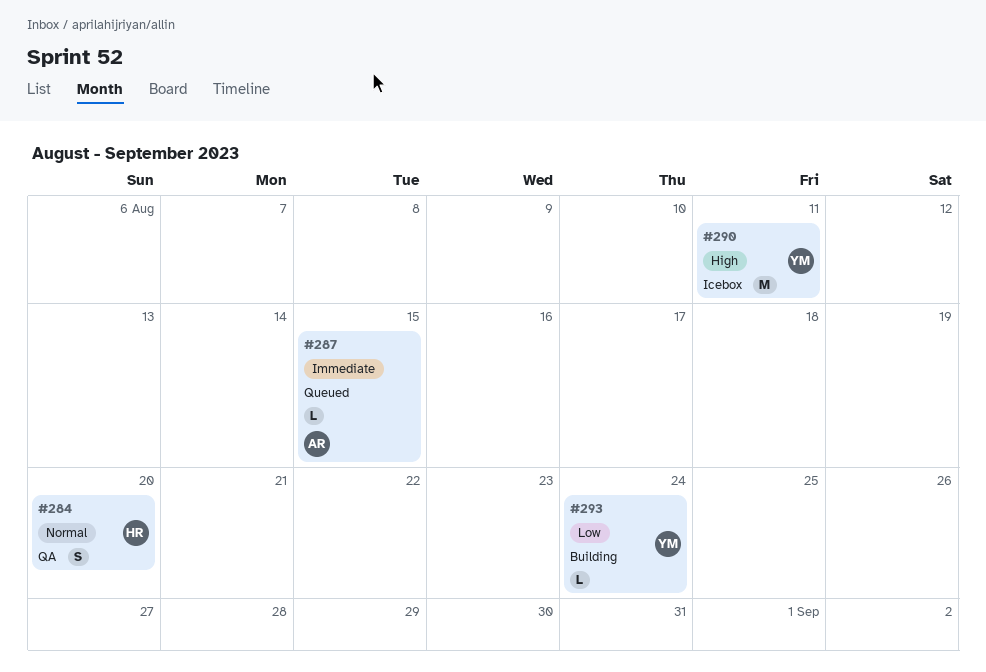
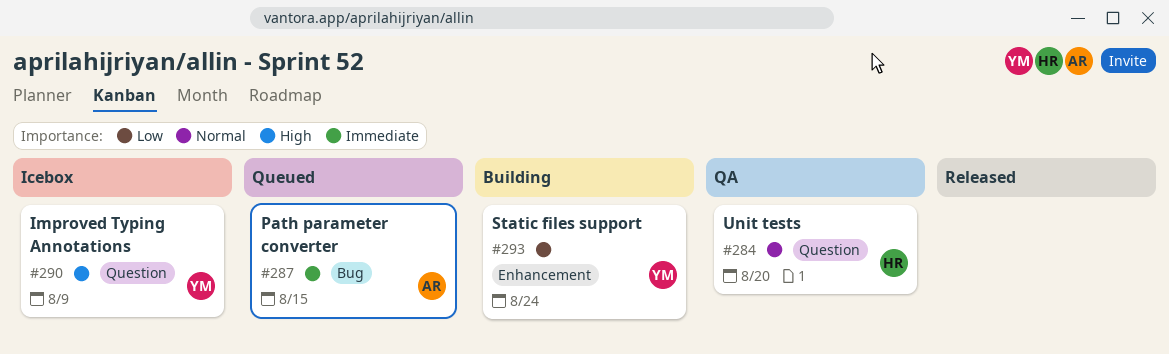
#290, due: Aug 11 -> Aug 9

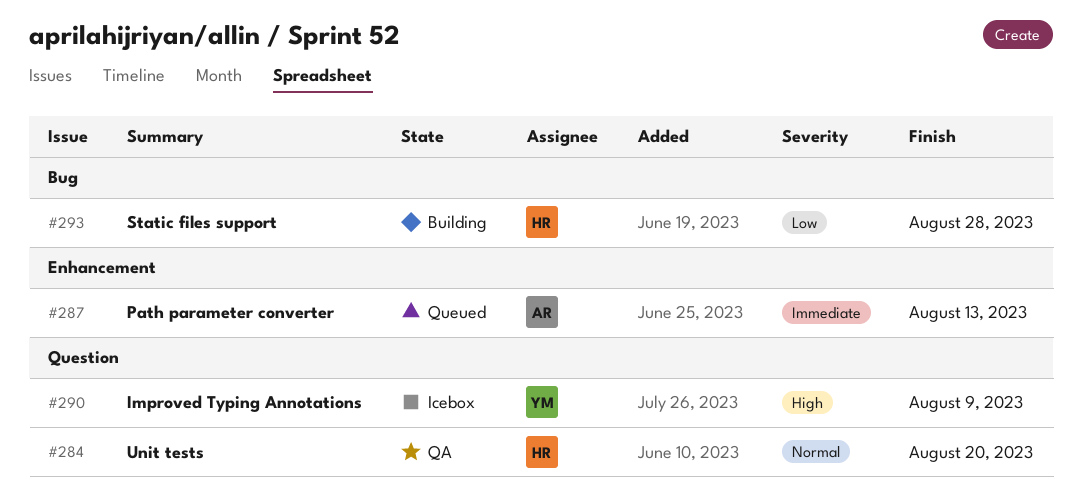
#287, label: Bug -> Enhancement
#287, due: Aug 15 -> Aug 13
#293, owner: YM -> HR
#293, label: Enhancement -> Bug
#293, due: Aug 24 -> Aug 28

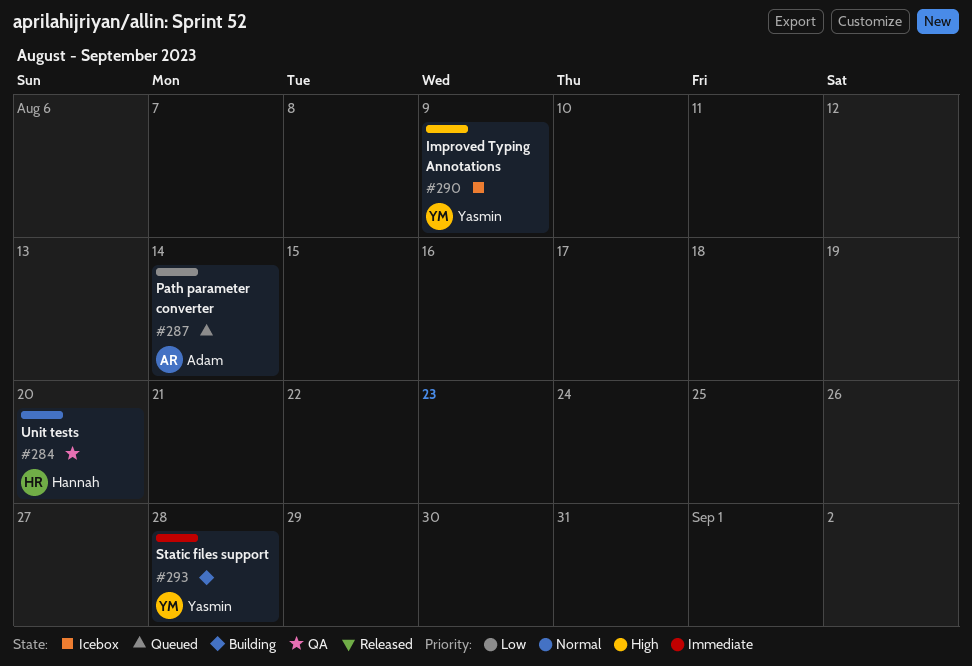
#287, priority: Immediate -> Low
#287, due: Aug 13 -> Aug 14
#293, owner: Hannah -> Yasmin
#293, priority: Low -> Immediate

